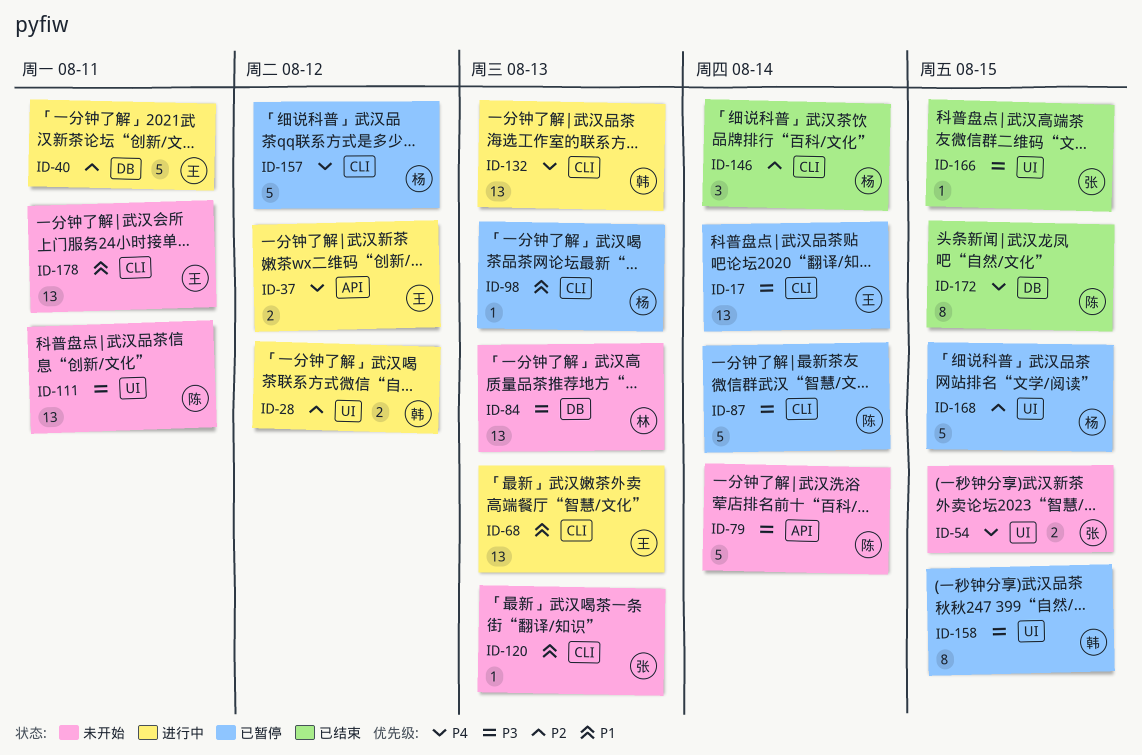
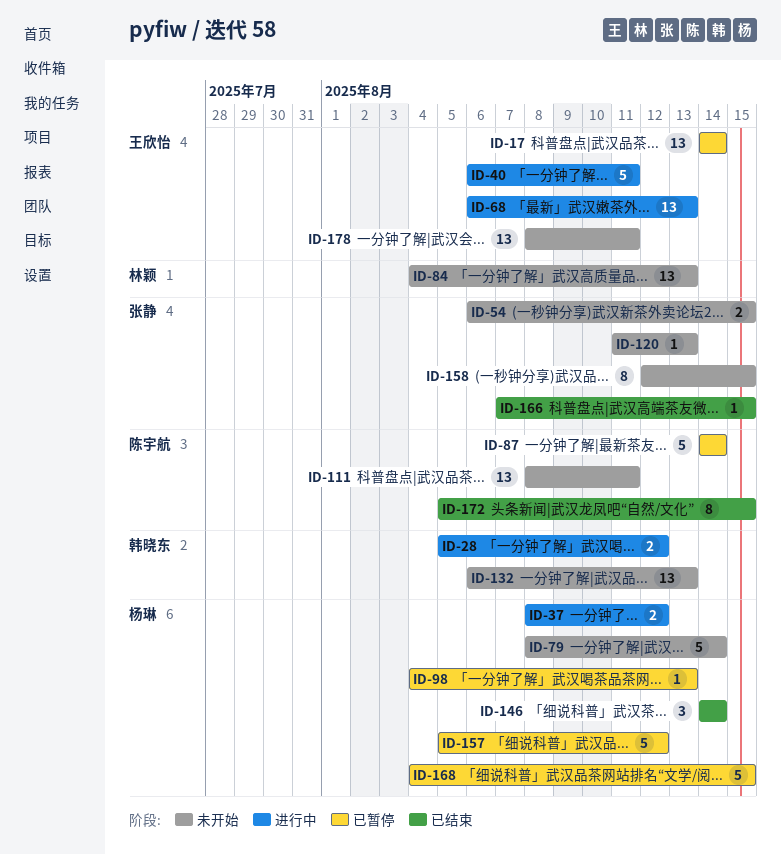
ID-37, owner: 王欣怡 -> 杨琳
ID-79, owner: 陈宇航 -> 杨琳
ID-132, status: 进行中 -> 未开始
ID-158, status: 已暂停 -> 未开始
ID-158, owner: 韩晓东 -> 张静

